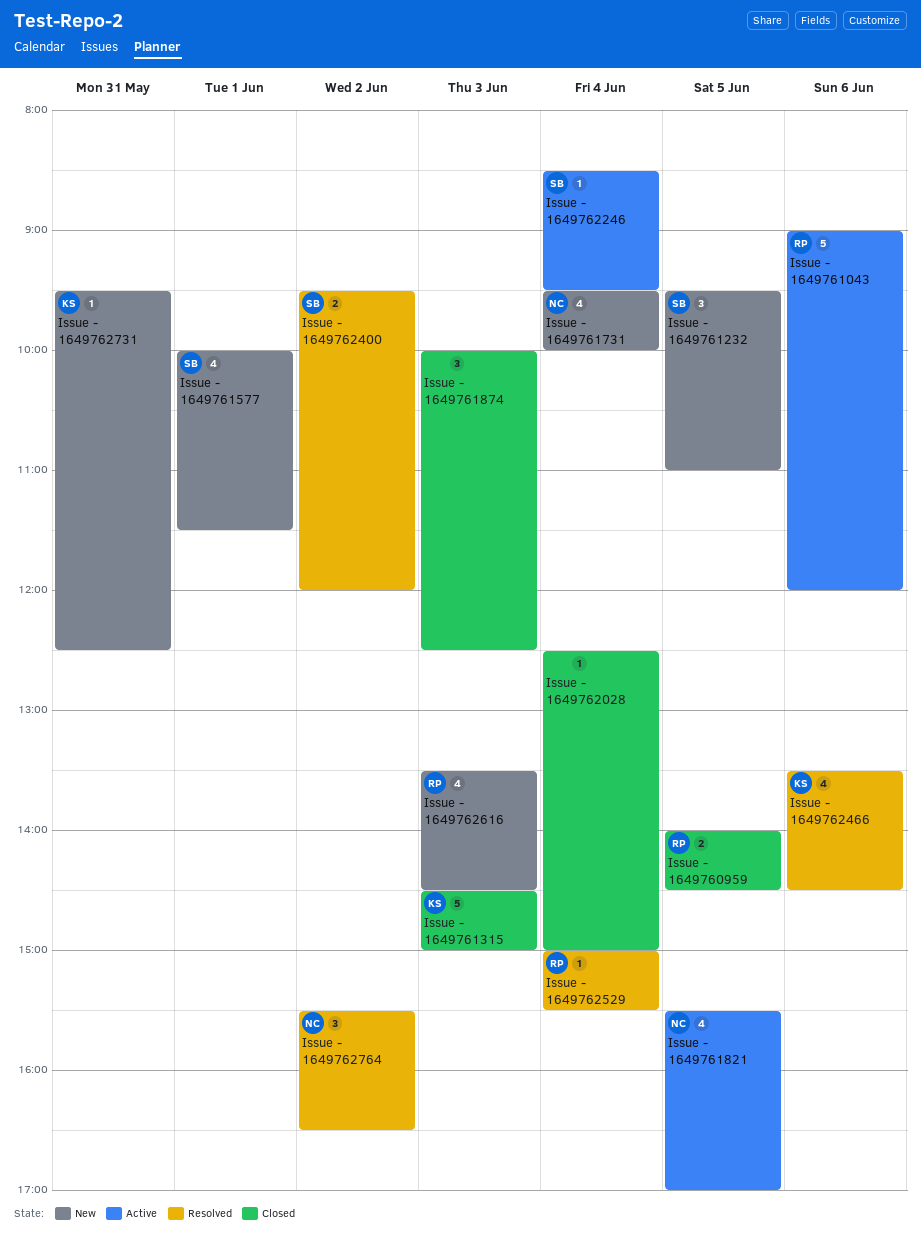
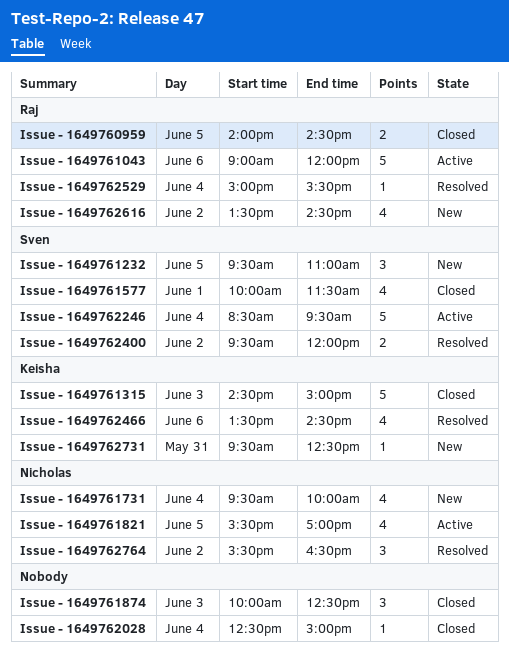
Issue - 1649761577, status: New -> Closed
Issue - 1649762246, estimate: 1 -> 5
Issue - 1649762616, day: Jun 3 -> Jun 2

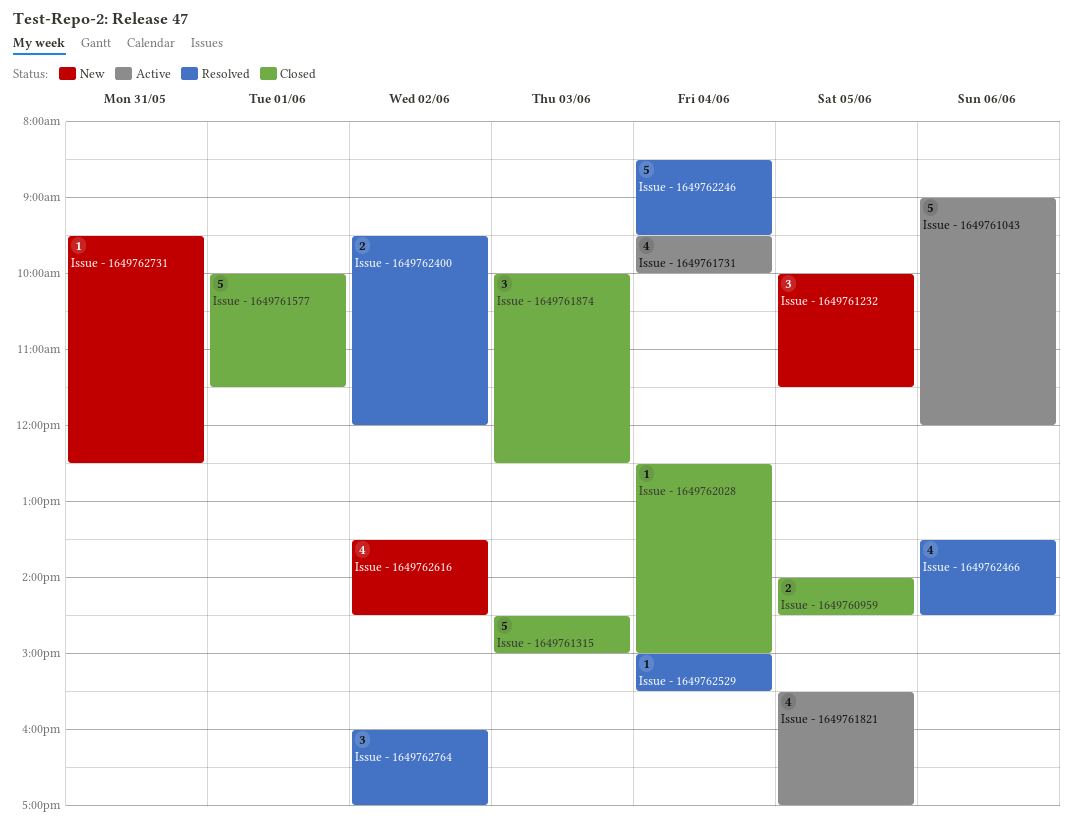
Issue - 1649761232, begins: 09:30 -> 10:00
Issue - 1649761232, ends: 11:00 -> 11:30
Issue - 1649761577, estimate: 4 -> 5
Issue - 1649761731, status: New -> Active
Issue - 1649762246, status: Active -> Resolved
Issue - 1649762764, begins: 15:30 -> 16:00
Issue - 1649762764, ends: 16:30 -> 17:00

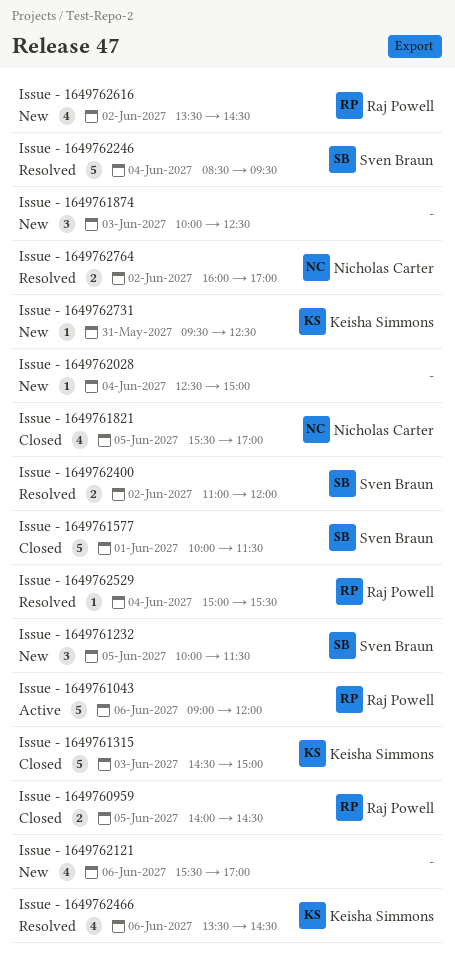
Issue - 1649761731: present -> none
Issue - 1649761821, status: Active -> Closed
Issue - 1649761874, status: Closed -> New
Issue - 1649762028, status: Closed -> New
Issue - 1649762121: none -> present
Issue - 1649762400, begins: 09:30 -> 11:00
Issue - 1649762764, estimate: 3 -> 2

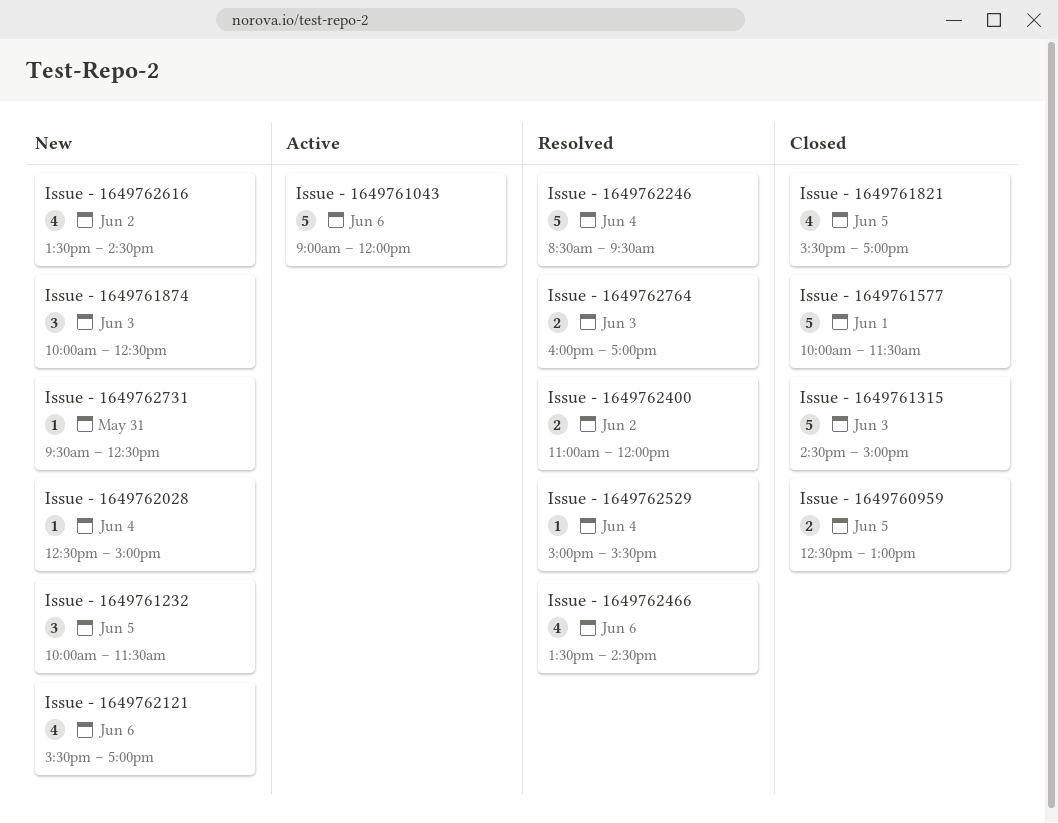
Issue - 1649760959, begins: 14:00 -> 12:30
Issue - 1649760959, ends: 14:30 -> 13:00
Issue - 1649762764, day: Jun 2 -> Jun 3

